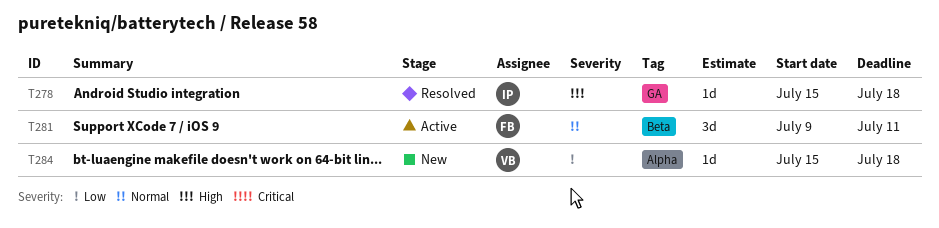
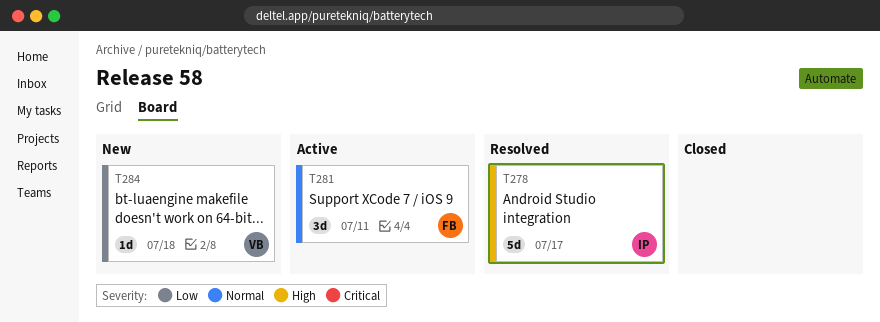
T278, estimate: 1d -> 5d
T278, due: Jul 18 -> Jul 17

